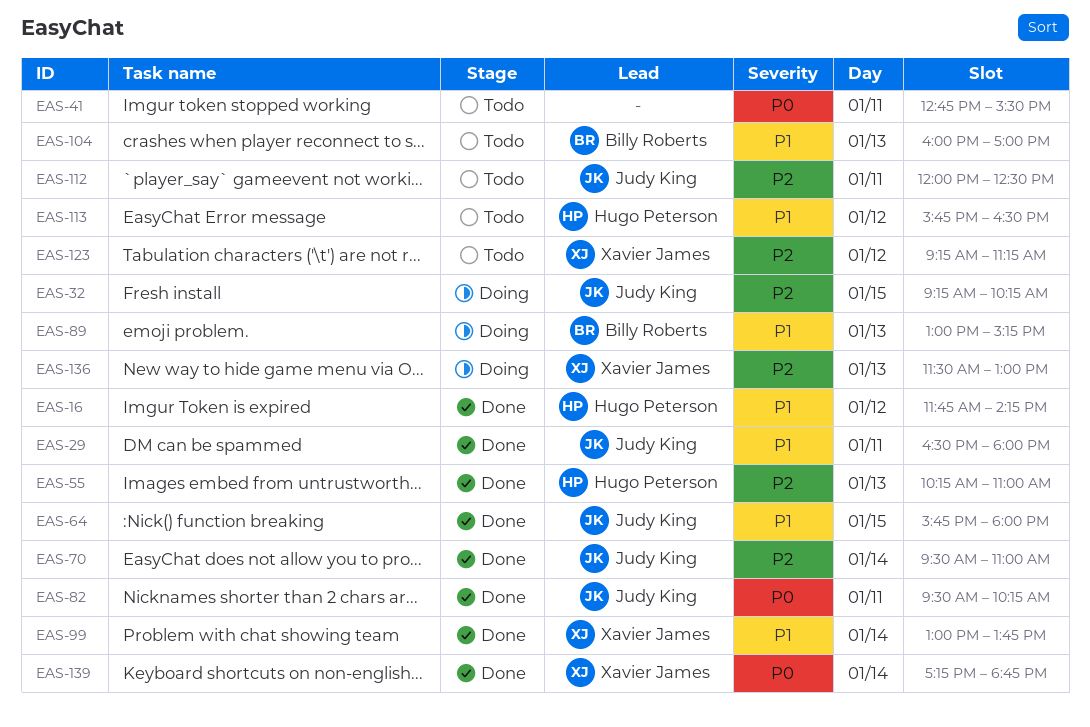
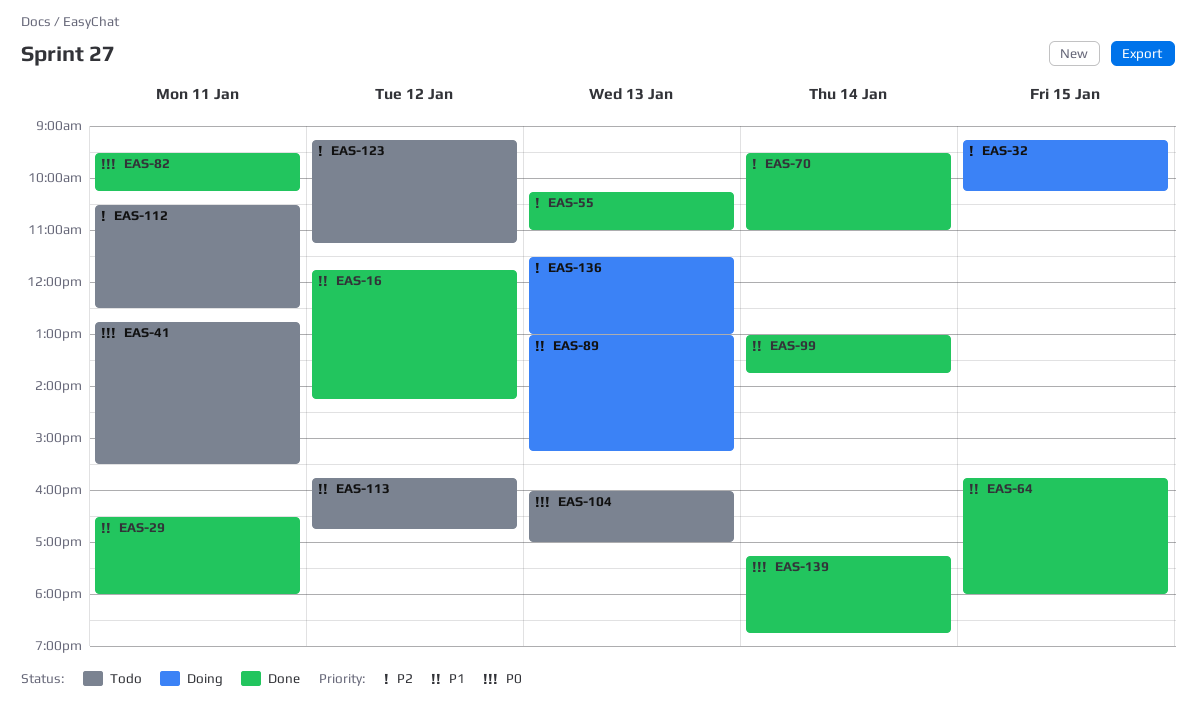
EAS-104, priority: P1 -> P0
EAS-112, begins: 12:00 -> 10:30
EAS-113, ends: 16:30 -> 16:45

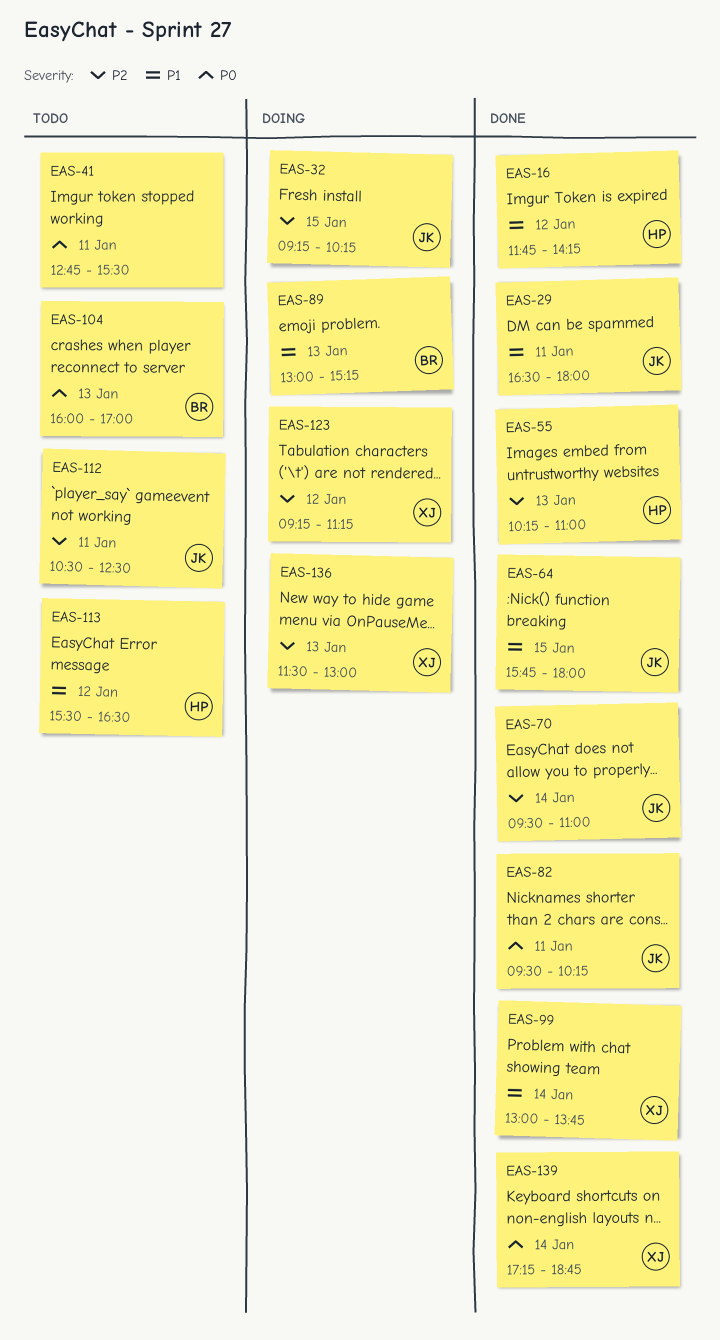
EAS-113, begins: 15:45 -> 15:30
EAS-113, ends: 16:45 -> 16:30
EAS-123, status: Todo -> Doing

